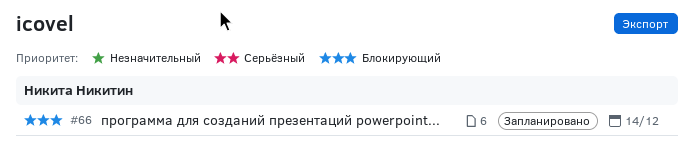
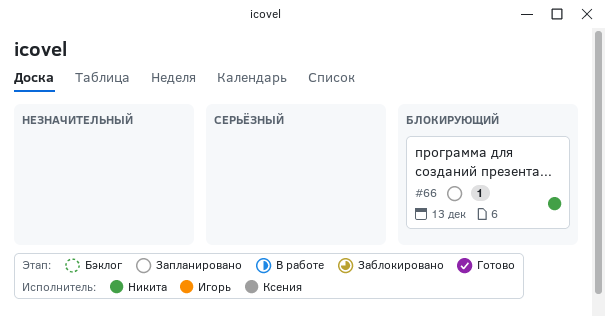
#66, due: Dec 14 -> Dec 13

